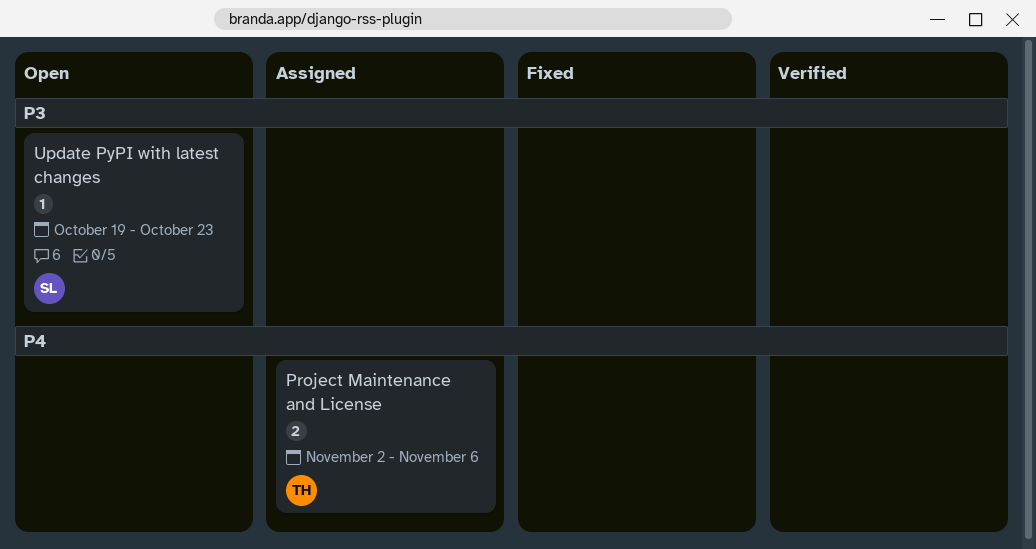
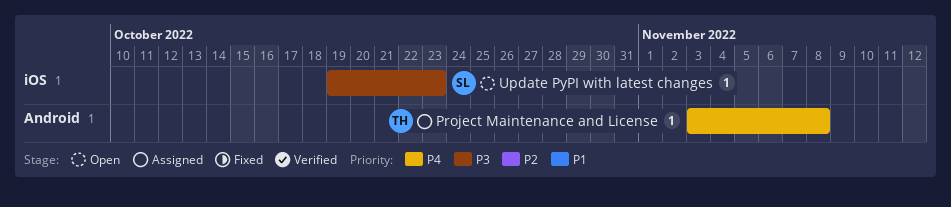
Project Maintenance and License, estimate: 2 -> 1
Project Maintenance and License, start: Nov 2 -> Nov 3
Project Maintenance and License, due: Nov 6 -> Nov 8

